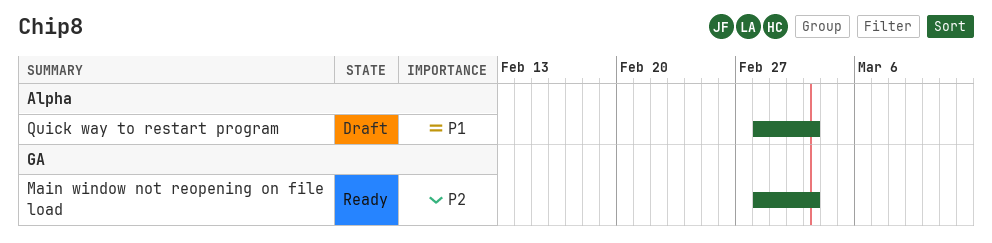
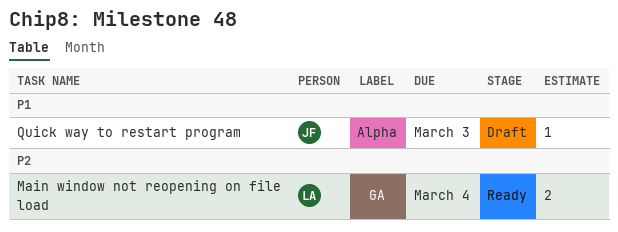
Main window not reopening on file load, due: Mar 3 -> Mar 4

